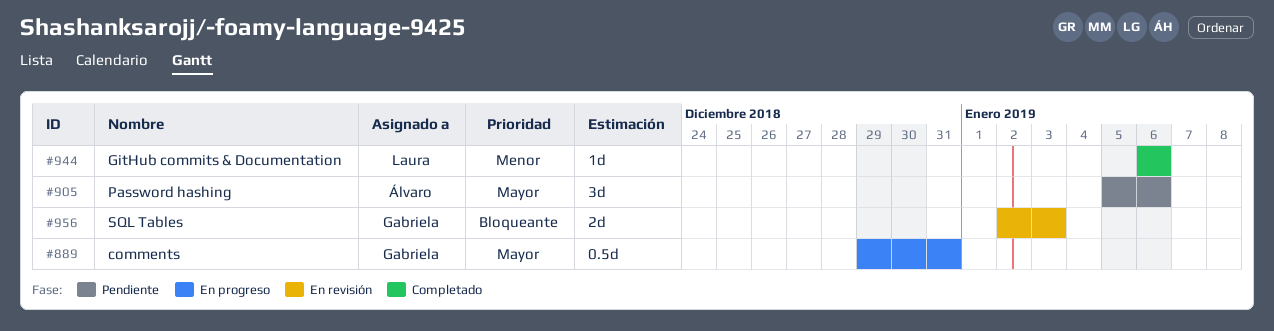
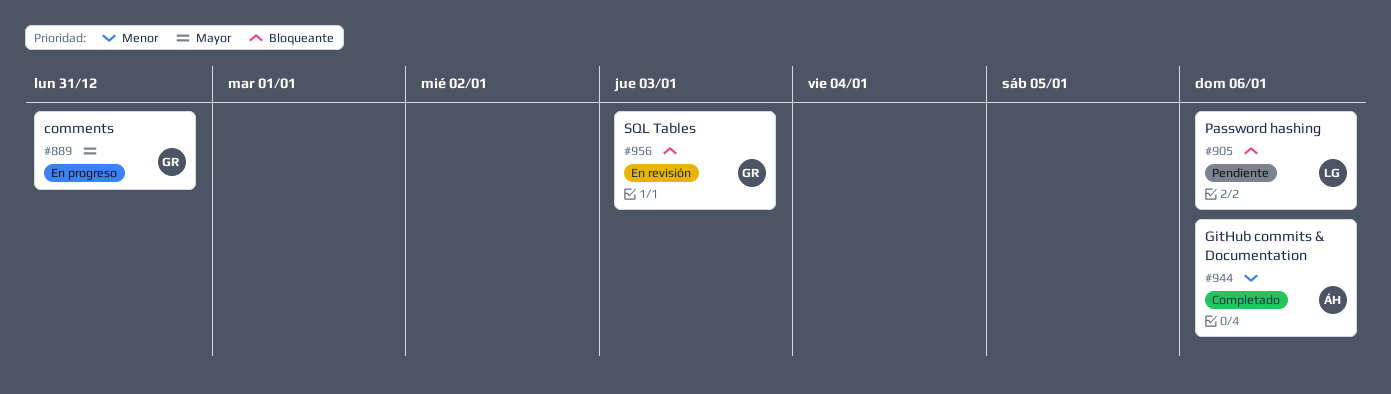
#905, owner: Álvaro -> Laura
#905, priority: Mayor -> Bloqueante
#944, owner: Laura -> Álvaro

